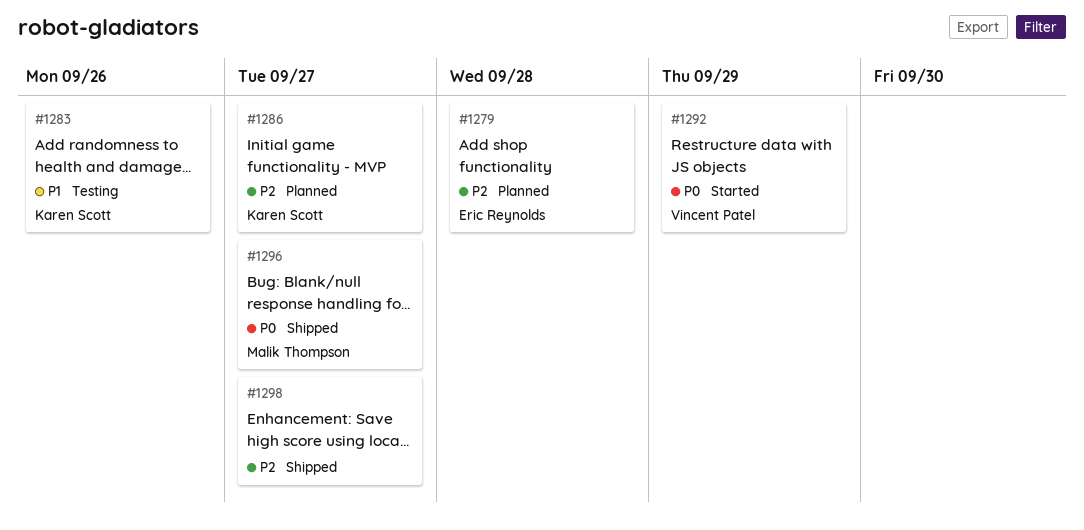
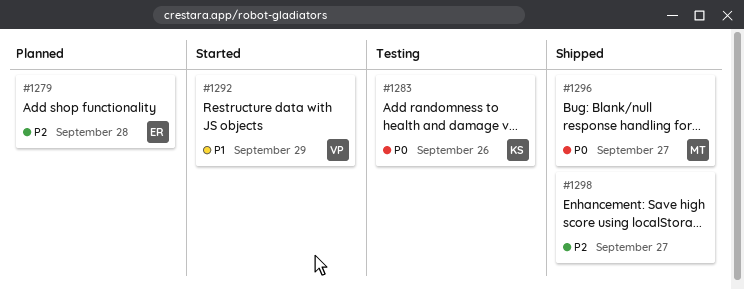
#1283, priority: P1 -> P0
#1286: present -> none
#1292, priority: P0 -> P1

